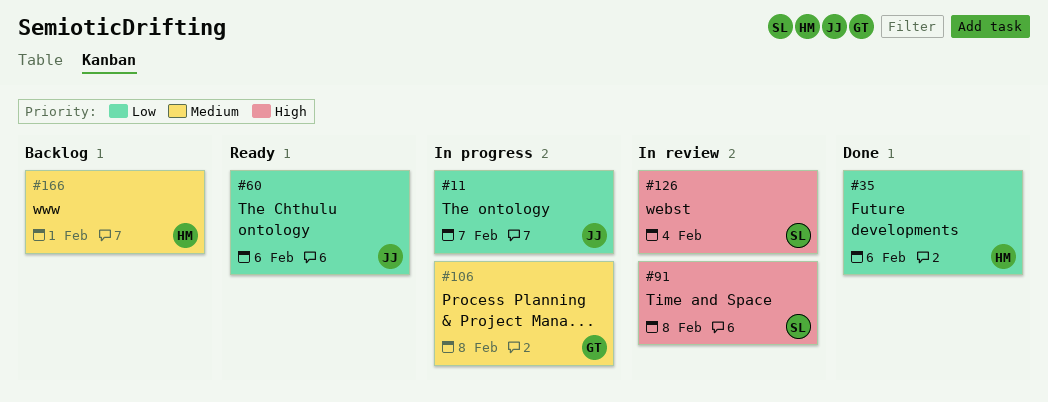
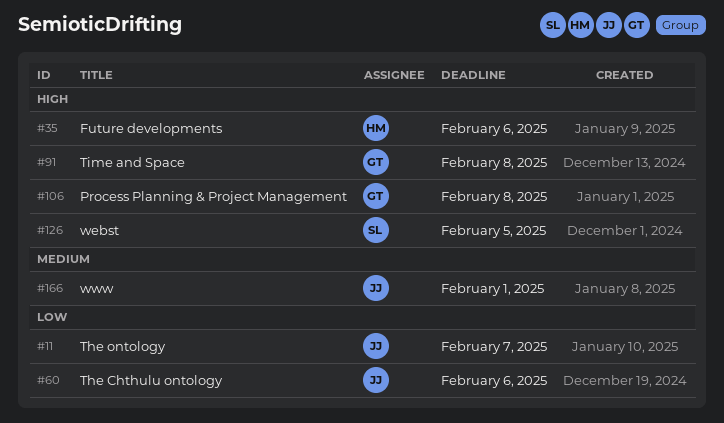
#35, priority: Low -> High
#91, owner: SL -> GT
#106, priority: Medium -> High
#126, due: Feb 4 -> Feb 5
#166, owner: HM -> JJ

